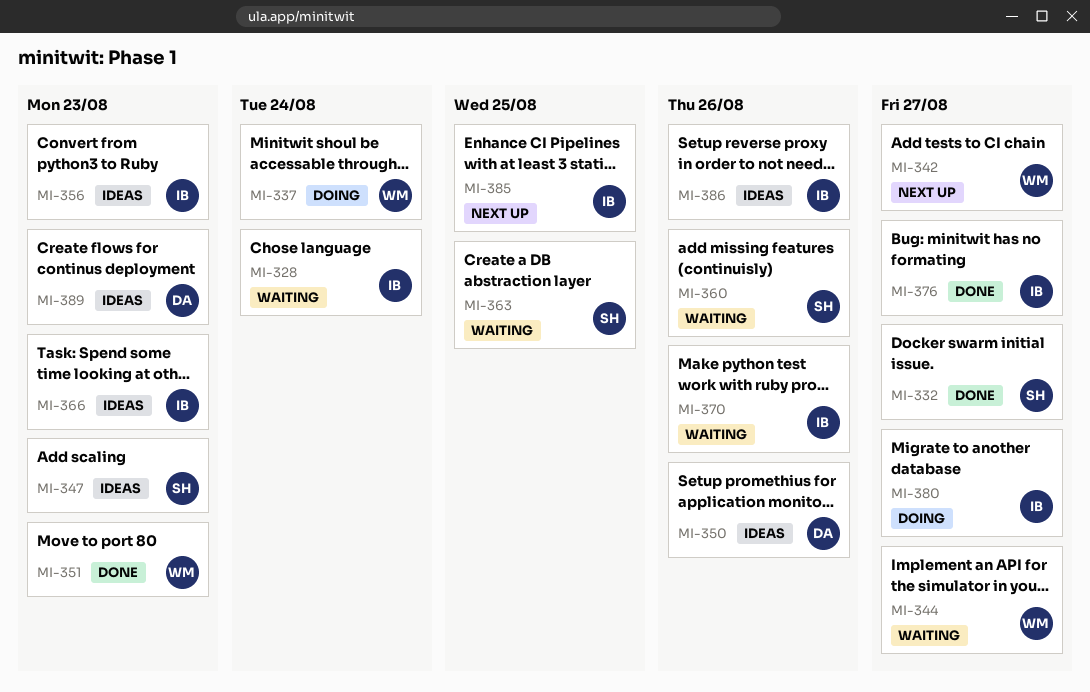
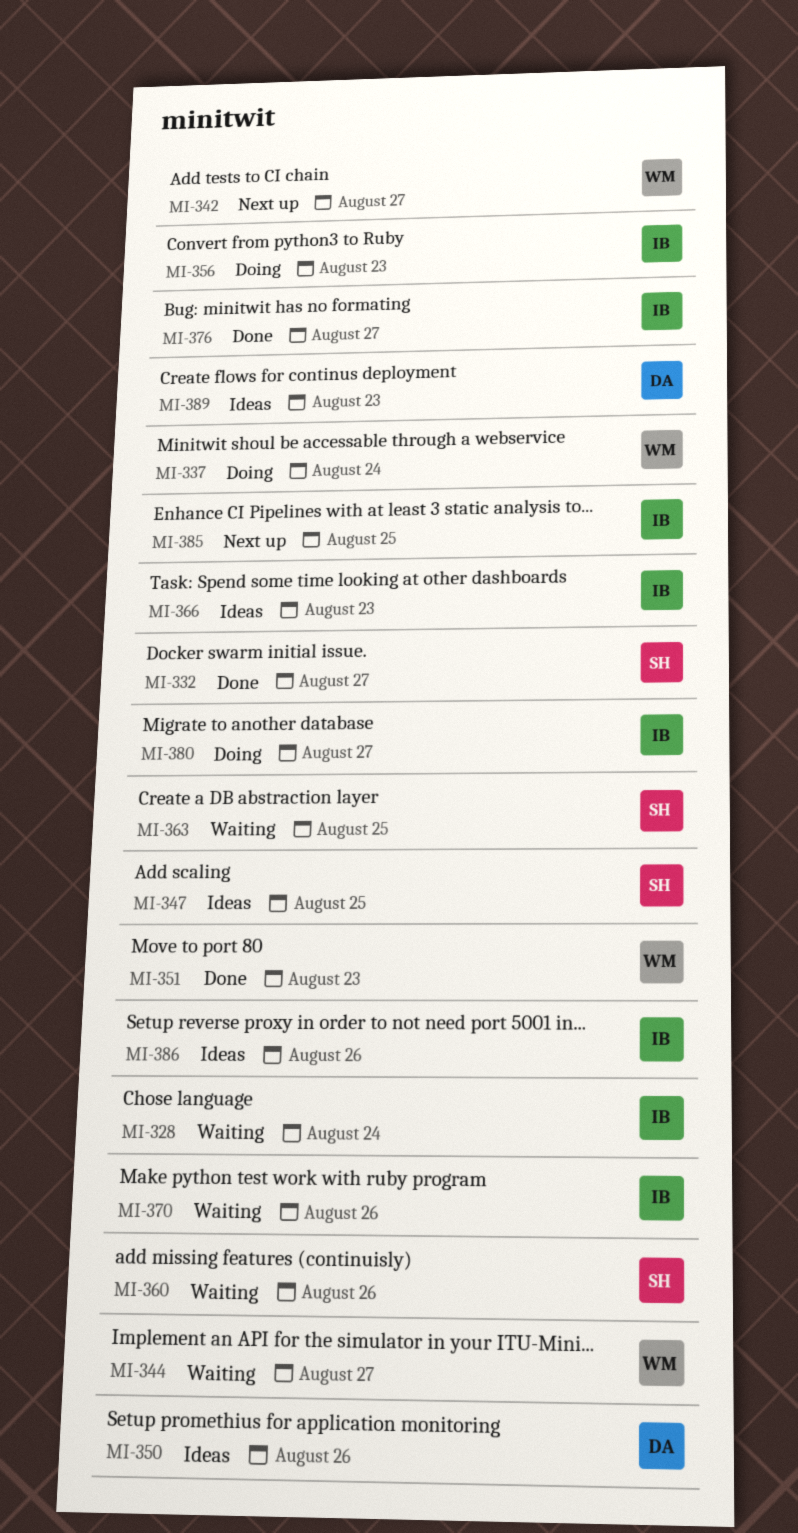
MI-347, due: Aug 23 -> Aug 25
MI-356, status: Ideas -> Doing

